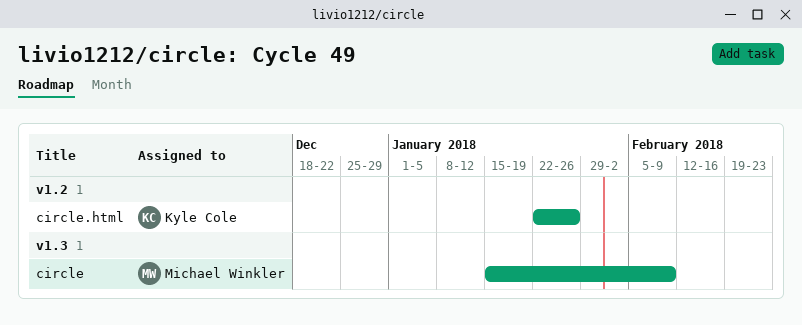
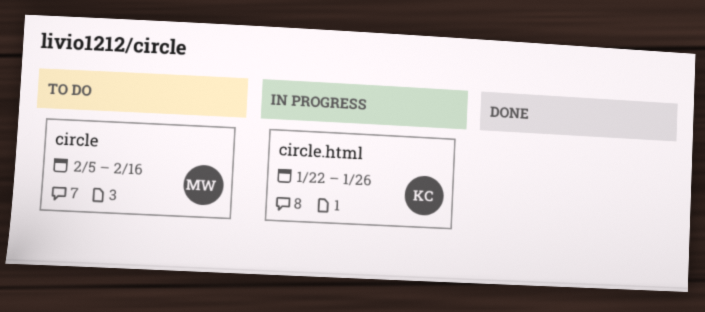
circle, start: Jan 15 -> Feb 5
circle, due: Feb 9 -> Feb 16

